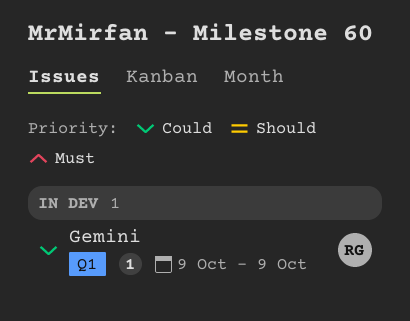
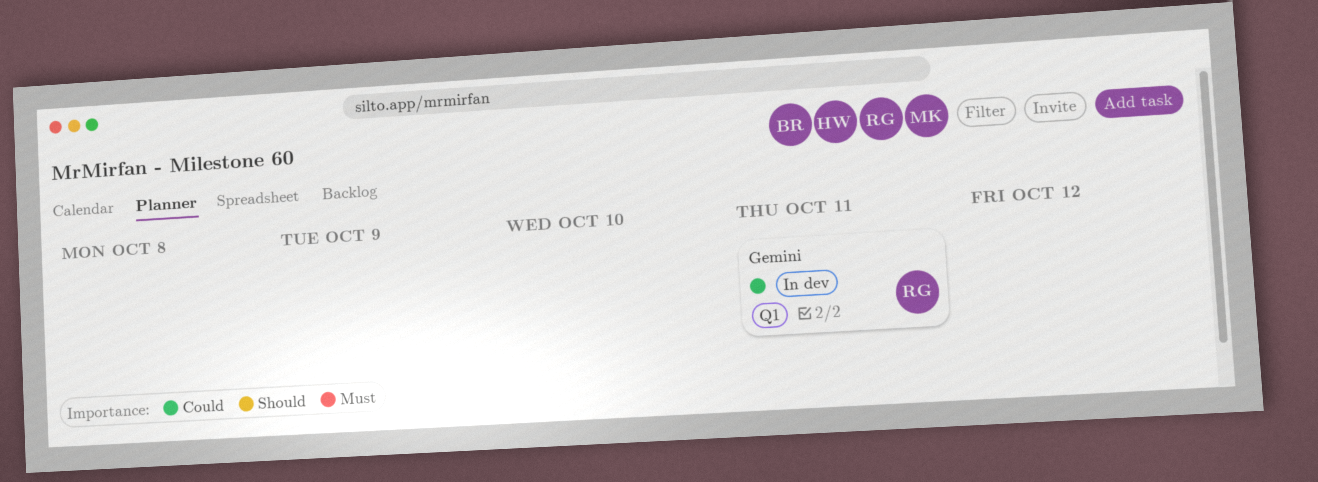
Gemini, due: Oct 9 -> Oct 11

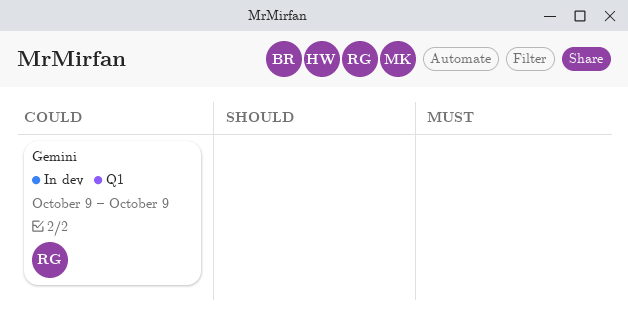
Gemini, due: Oct 11 -> Oct 9

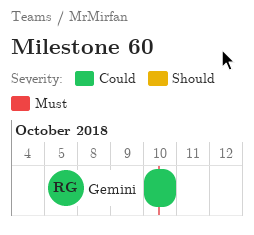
Gemini, start: Oct 9 -> Oct 10
Gemini, due: Oct 9 -> Oct 10

